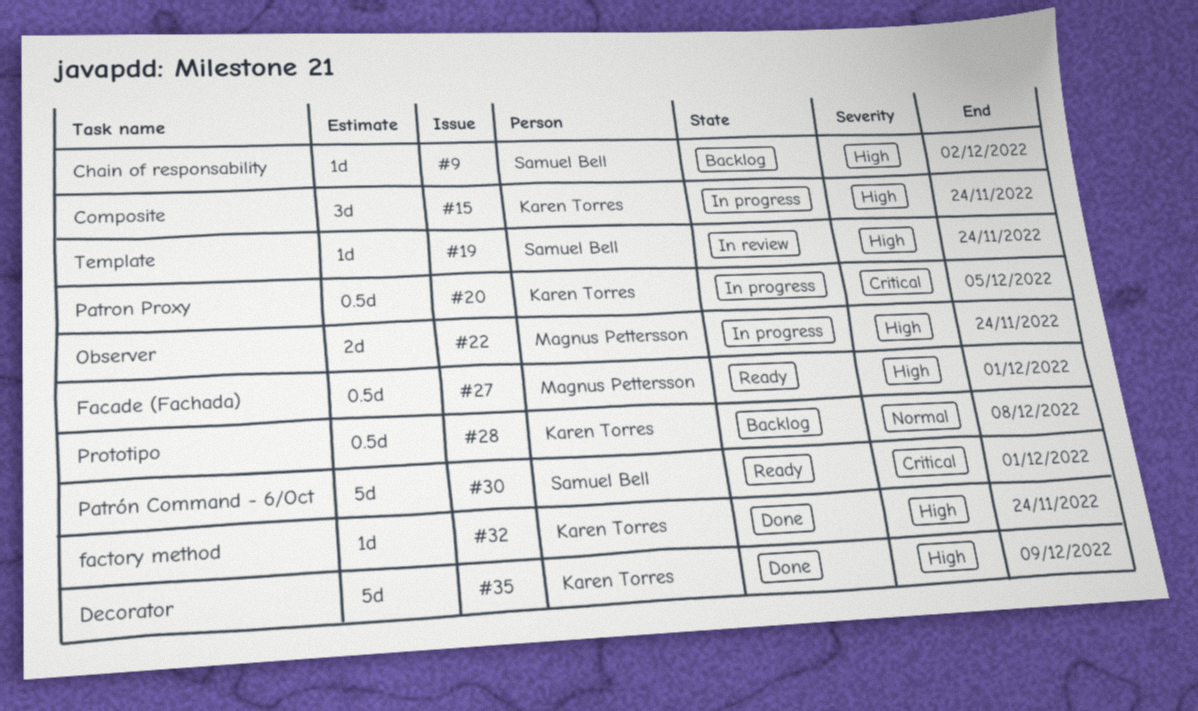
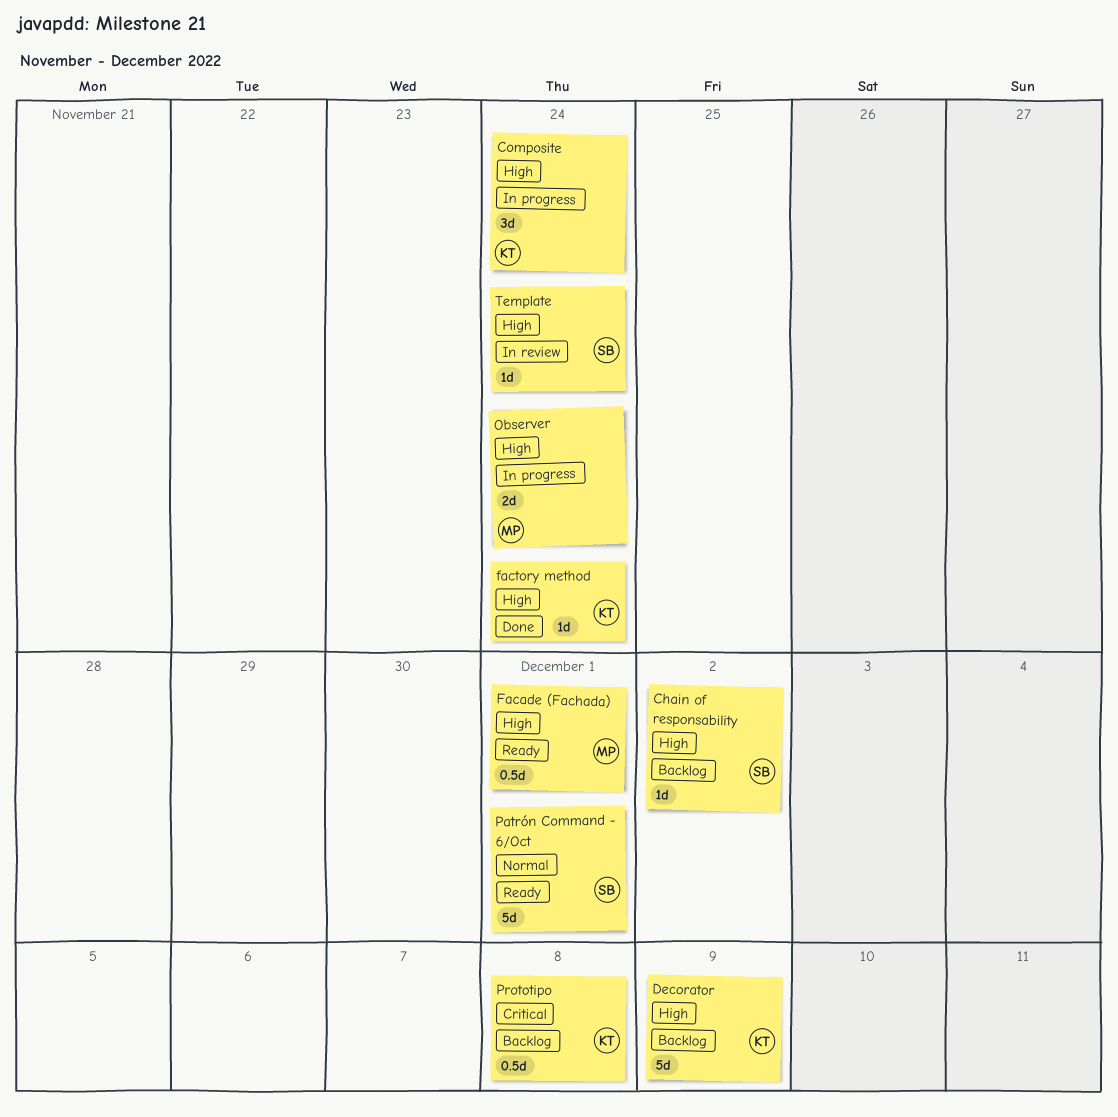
Decorator, status: Done -> Backlog
Patron Proxy: present -> none
Patrón Command - 6/Oct, priority: Critical -> Normal
Prototipo, priority: Normal -> Critical

